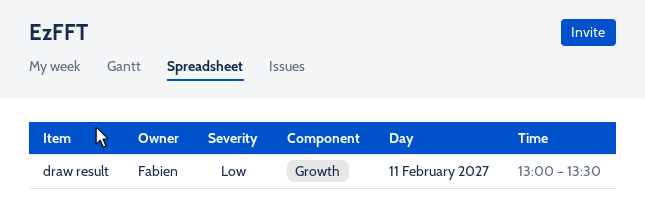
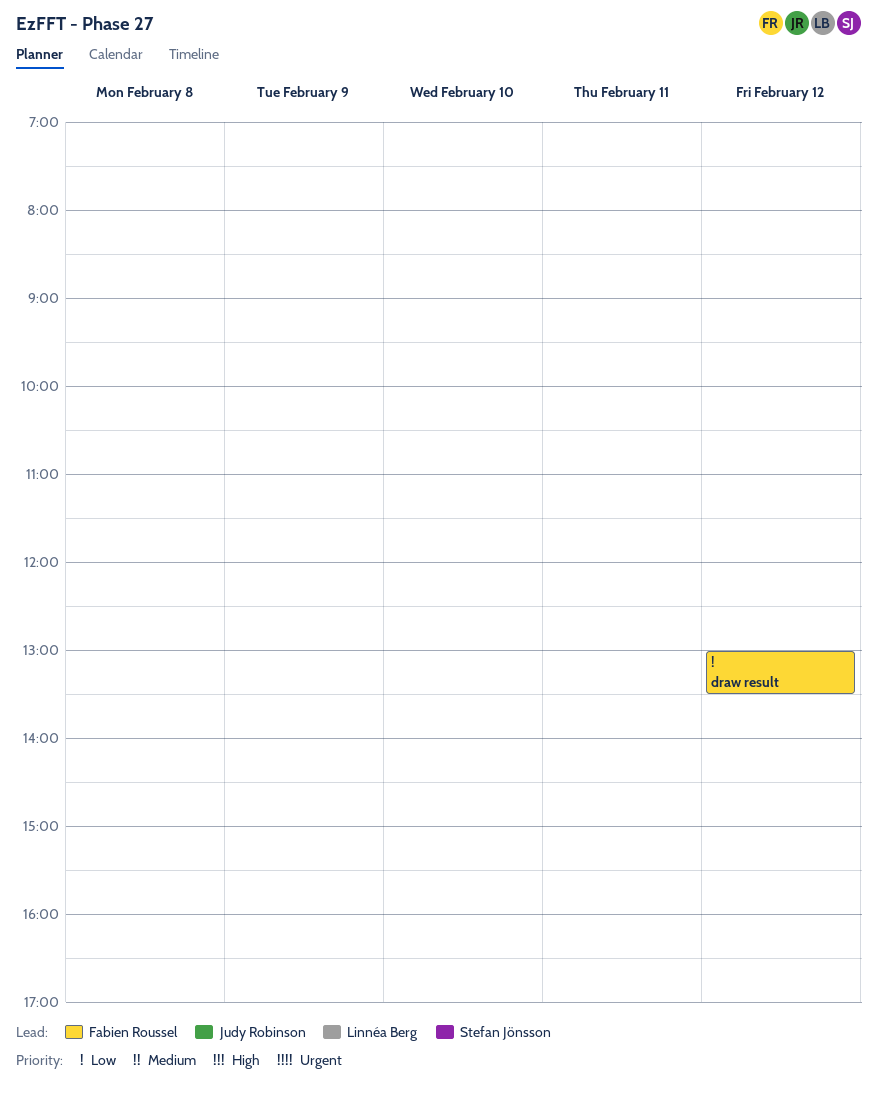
draw result, day: Feb 11 -> Feb 12

